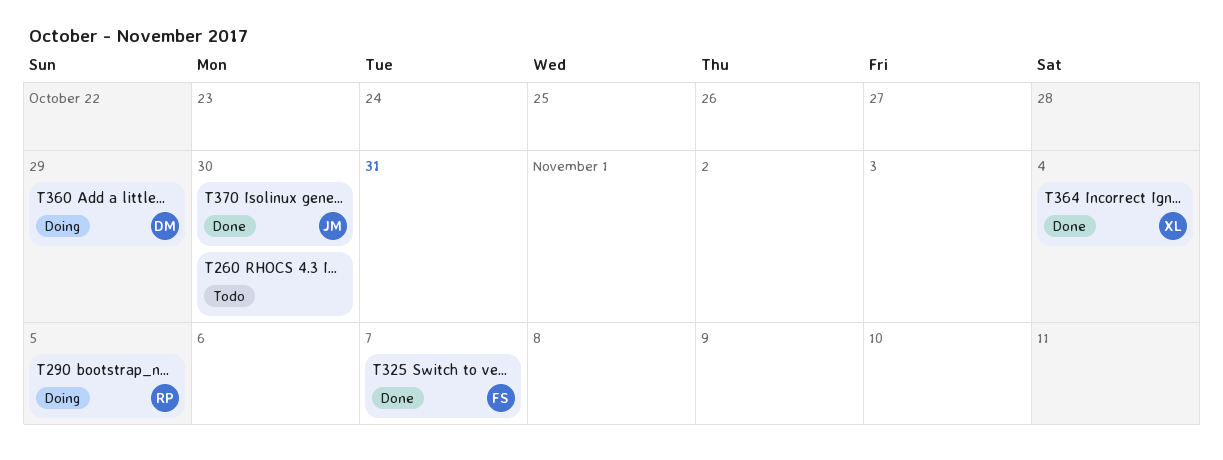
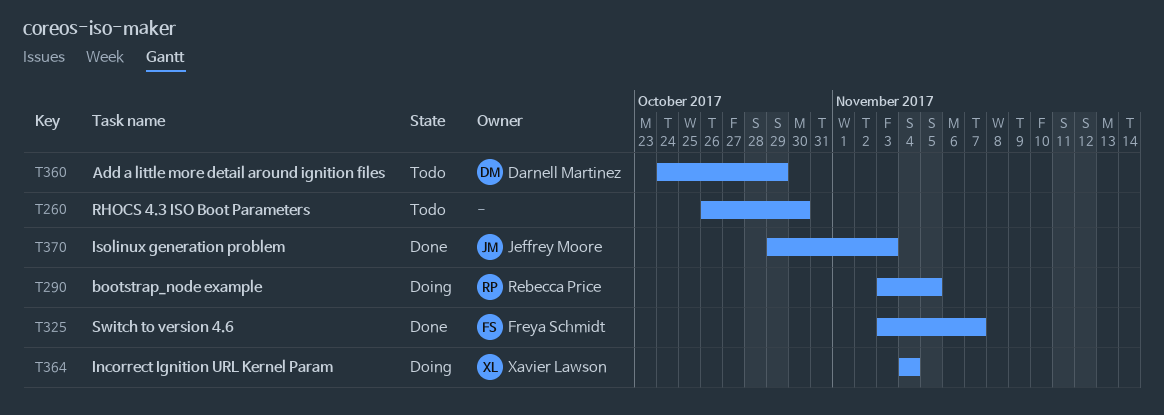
T360, status: Doing -> Todo
T364, status: Done -> Doing
T370, due: Oct 30 -> Nov 3

